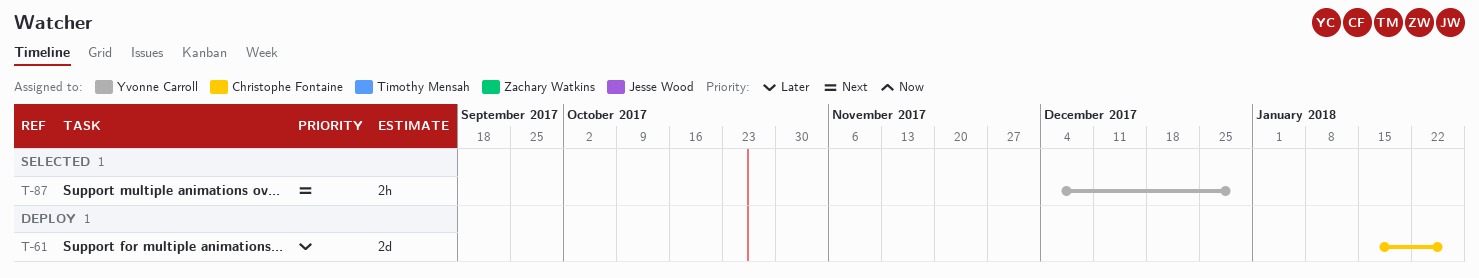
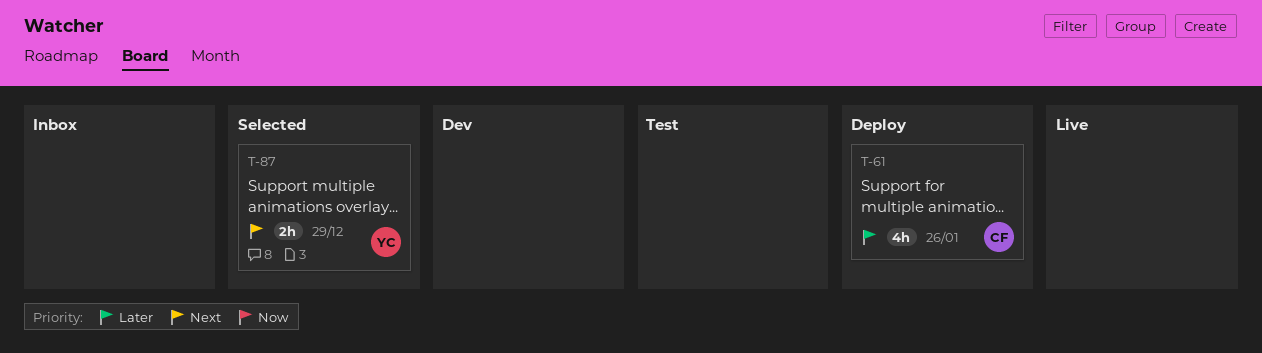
T-61, estimate: 2d -> 4h

